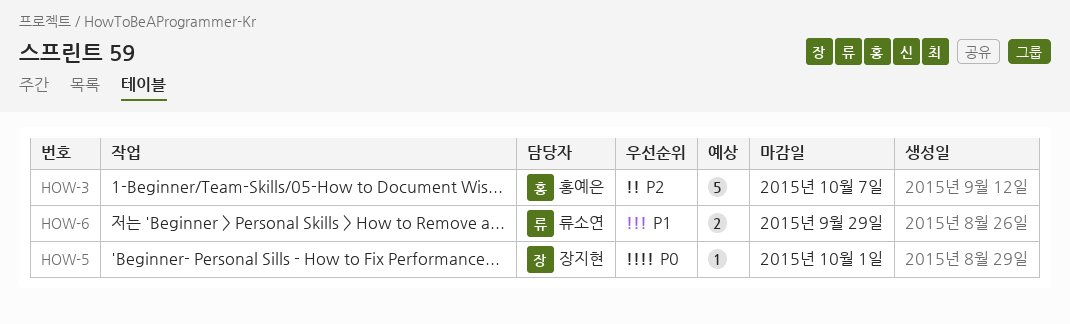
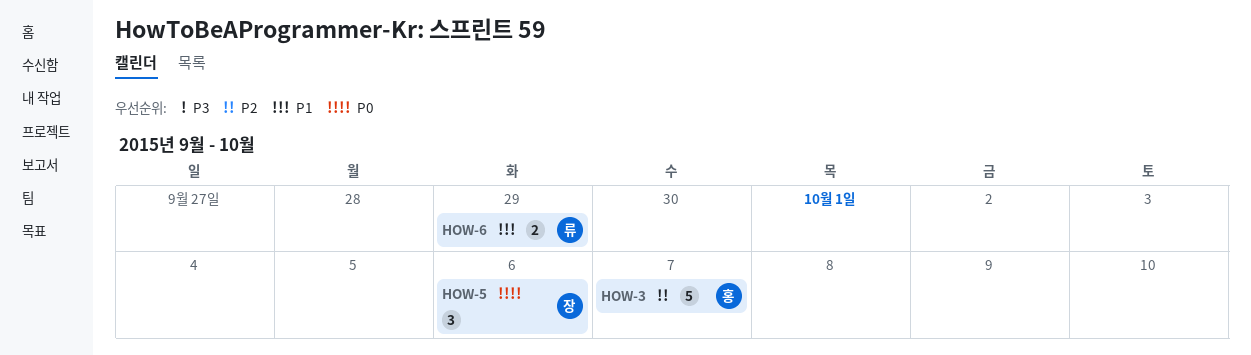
HOW-5, estimate: 1 -> 3
HOW-5, due: Oct 1 -> Oct 6

